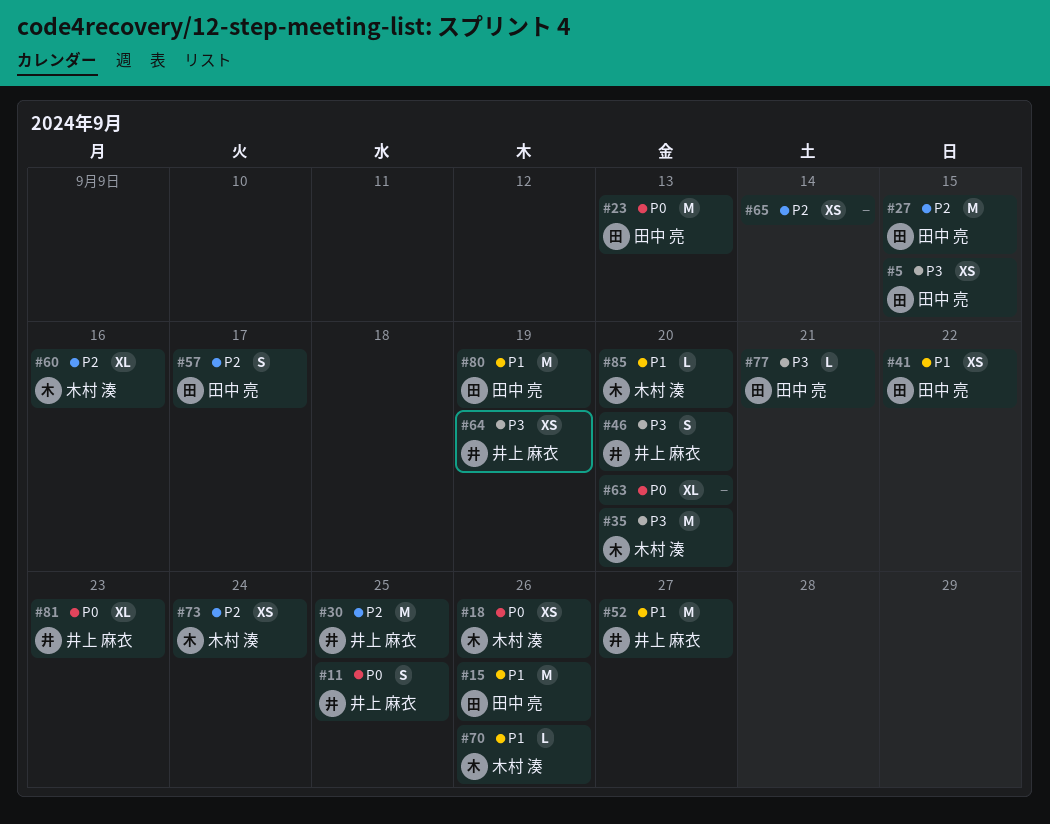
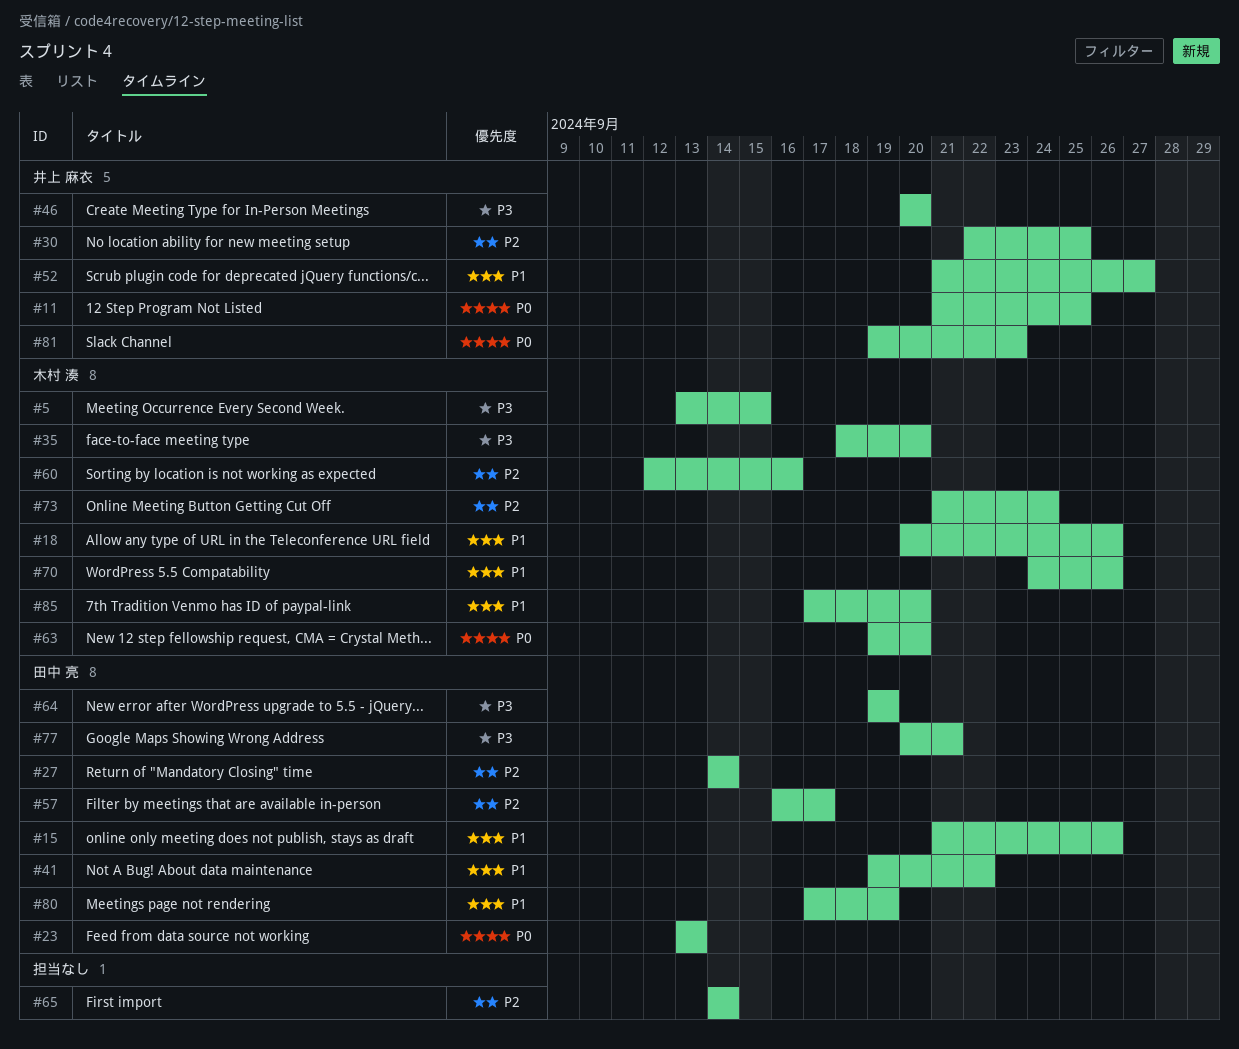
#5, owner: 田中 亮 -> 木村 湊
#18, priority: P0 -> P1
#27, due: Sep 15 -> Sep 14
#63, owner: none -> 木村 湊
#64, owner: 井上 麻衣 -> 田中 亮

